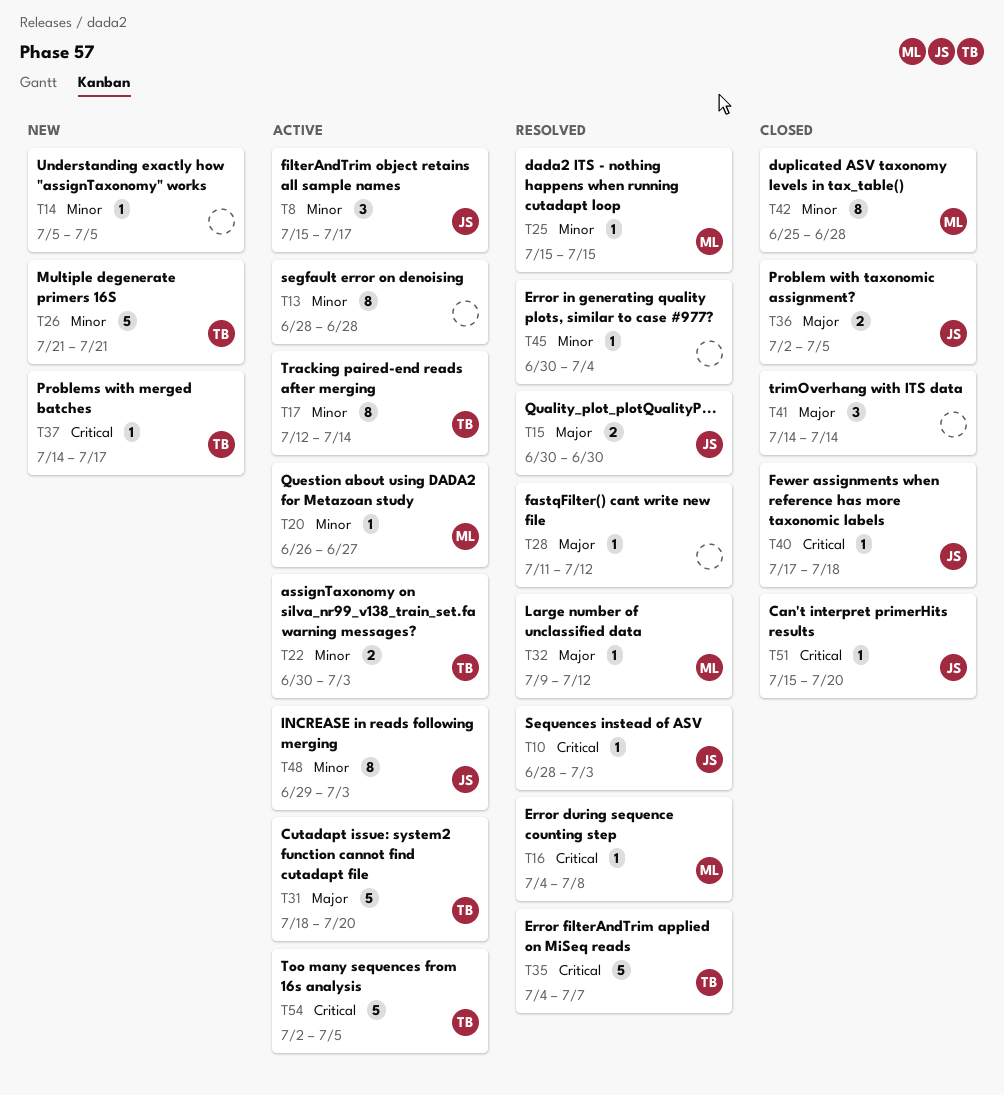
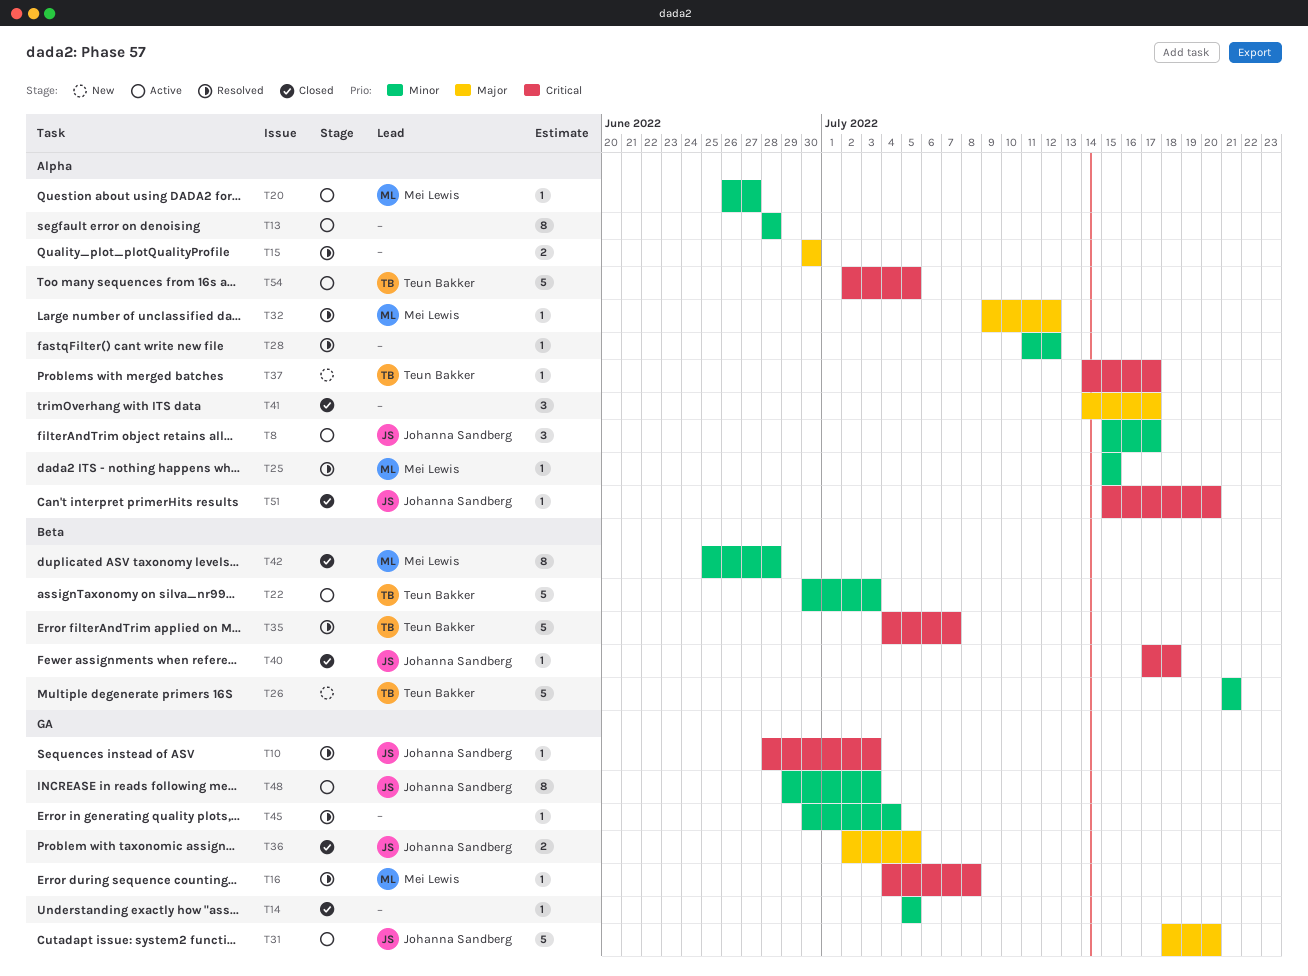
T14, status: New -> Closed
T15, owner: Johanna Sandberg -> none
T17: present -> none
T22, estimate: 2 -> 5
T28, priority: Major -> Minor
T31, owner: Teun Bakker -> Johanna Sandberg
T41, due: Jul 14 -> Jul 17

